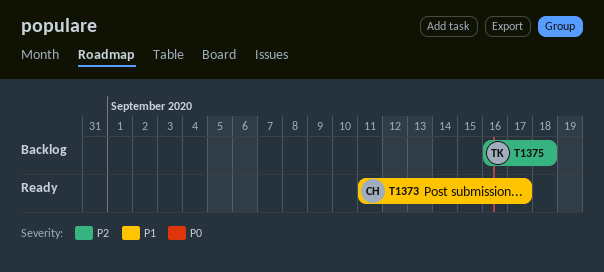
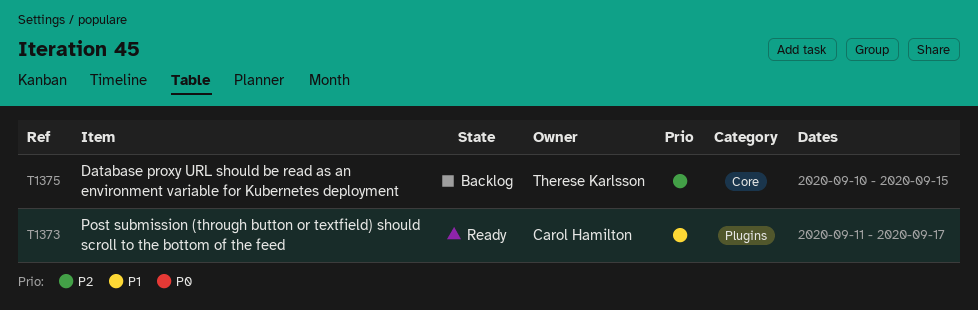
T1375, start: Sep 16 -> Sep 10
T1375, due: Sep 18 -> Sep 15

